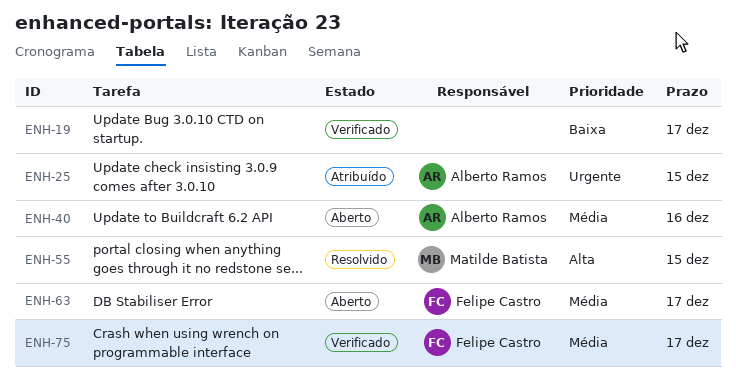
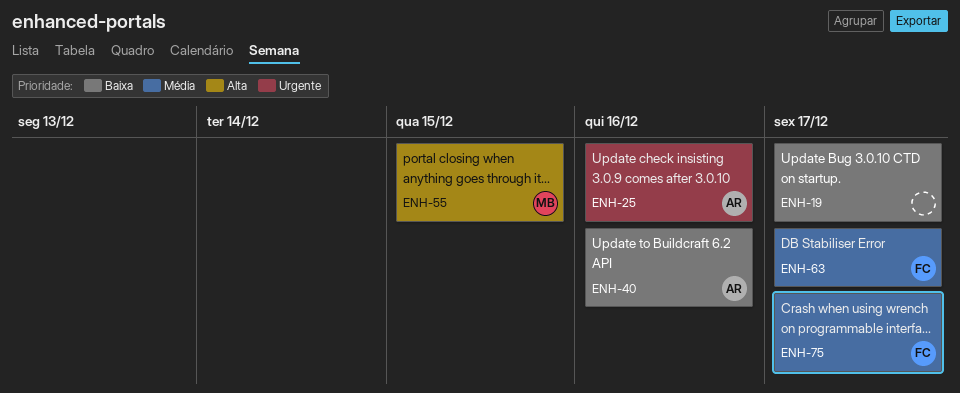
ENH-25, due: Dec 15 -> Dec 16
ENH-40, priority: Média -> Baixa

